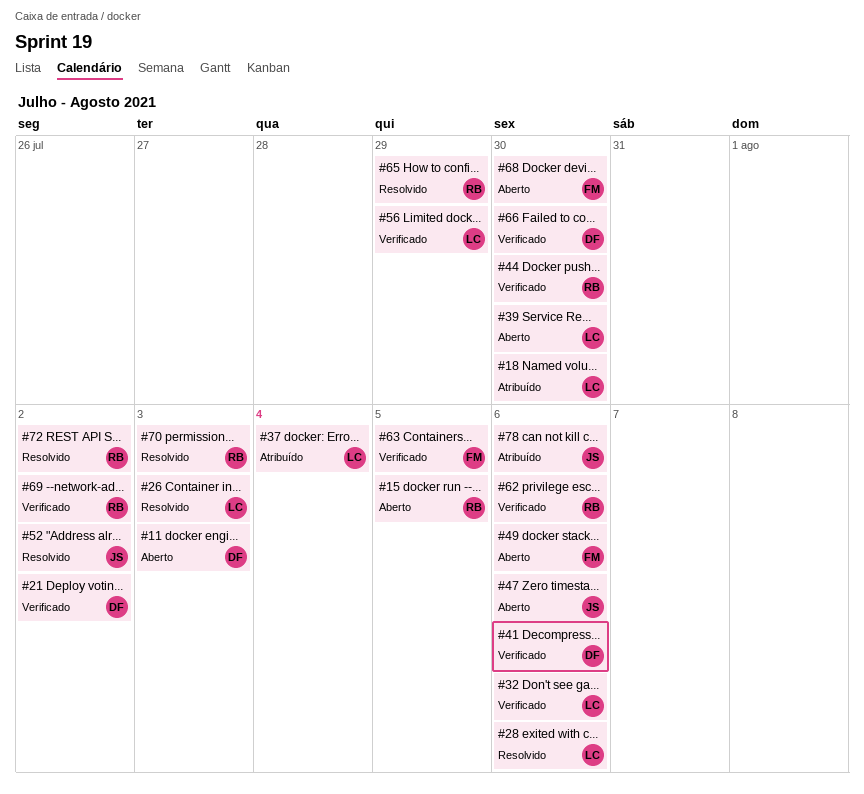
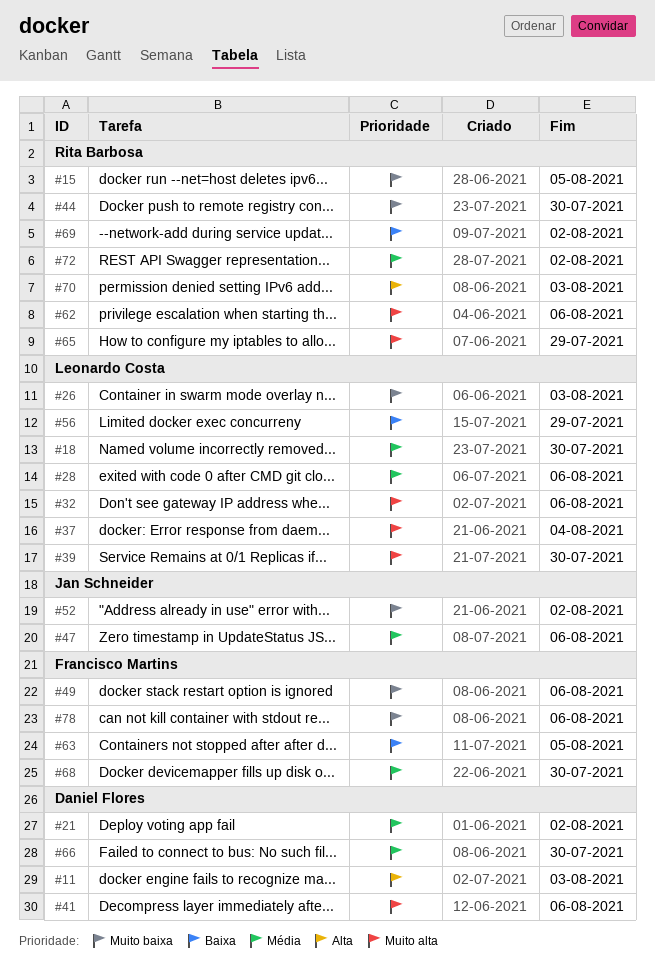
#78, owner: Jan Schneider -> Francisco Martins

